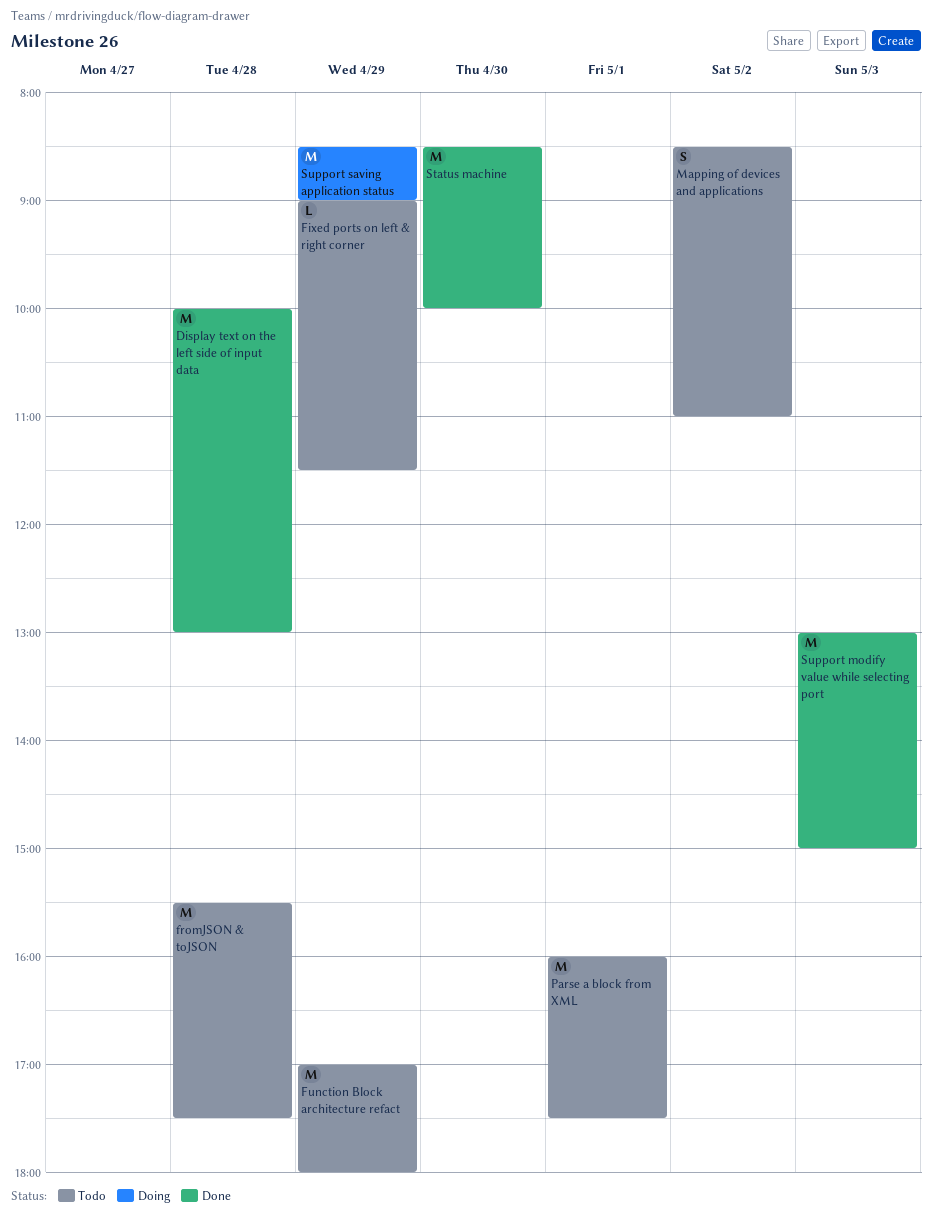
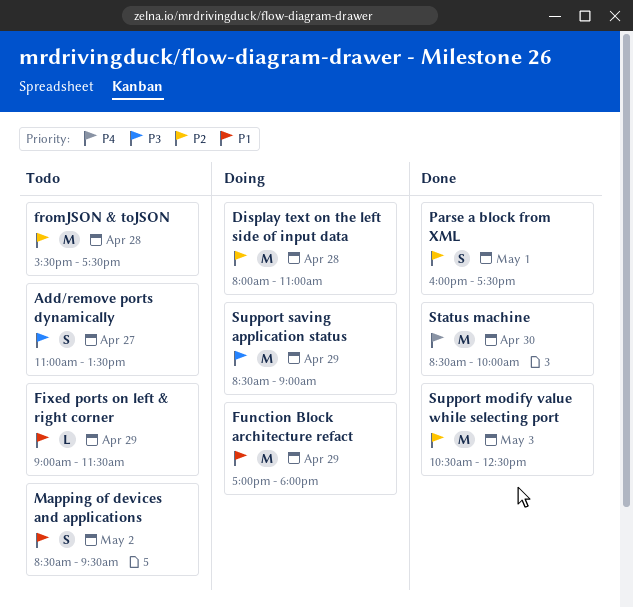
Add/remove ports dynamically: none -> present
Display text on the left side of input data, status: Done -> Doing
Display text on the left side of input data, begins: 10:00 -> 08:00
Display text on the left side of input data, ends: 13:00 -> 11:00
Function Block architecture refact, status: Todo -> Doing
Mapping of devices and applications, ends: 11:00 -> 09:30
Parse a block from XML, status: Todo -> Done
Parse a block from XML, estimate: M -> S
Support modify value while selecting port, begins: 13:00 -> 10:30
Support modify value while selecting port, ends: 15:00 -> 12:30

